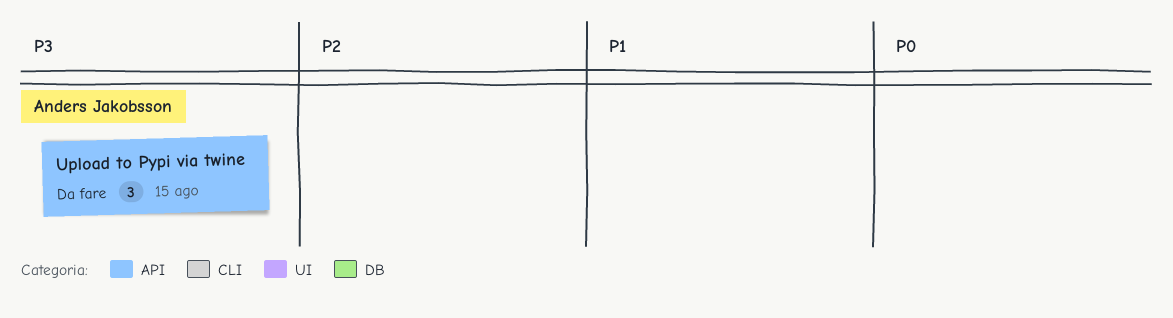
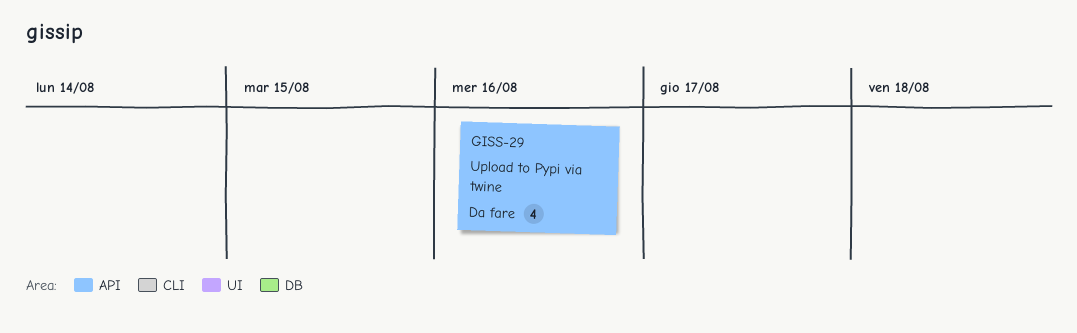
Upload to Pypi via twine, estimate: 3 -> 4
Upload to Pypi via twine, due: Aug 15 -> Aug 16

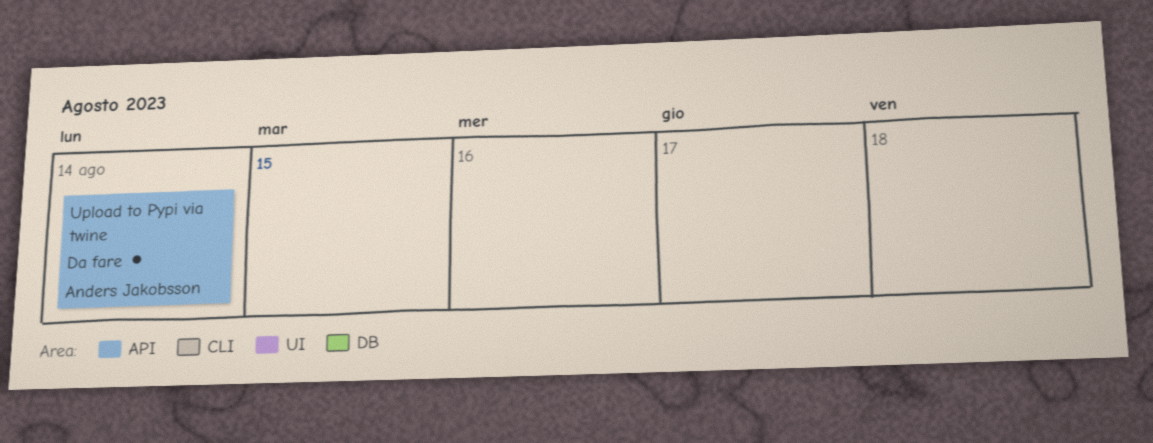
Upload to Pypi via twine, estimate: 4 -> 1
Upload to Pypi via twine, due: Aug 16 -> Aug 14

